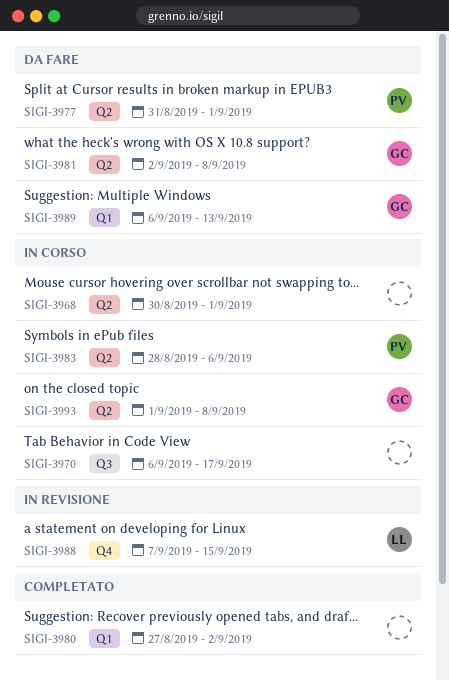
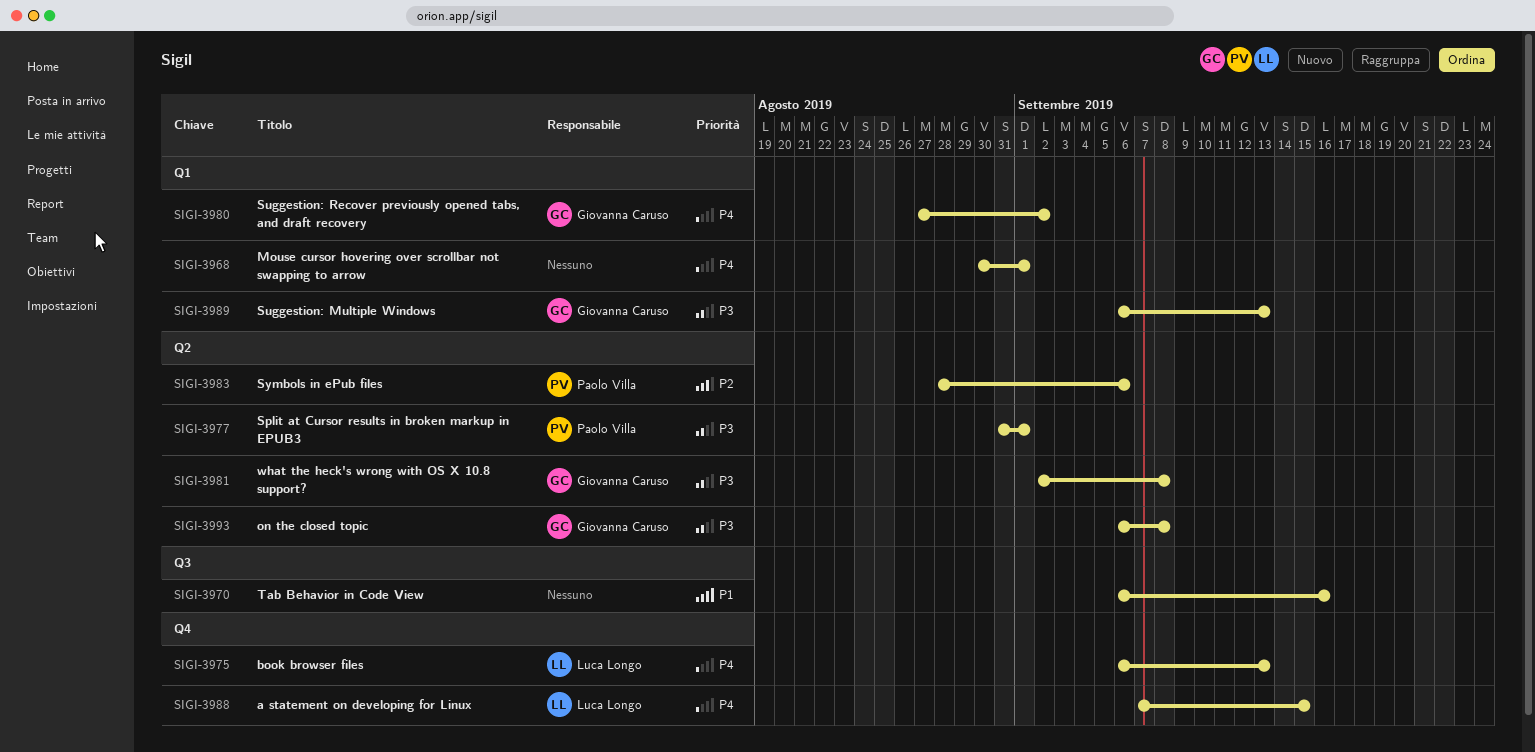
SIGI-3968, label: Q2 -> Q1
SIGI-3970, due: Sep 17 -> Sep 16
SIGI-3975: none -> present
SIGI-3980, owner: none -> Giovanna Caruso
SIGI-3993, start: Sep 1 -> Sep 6

